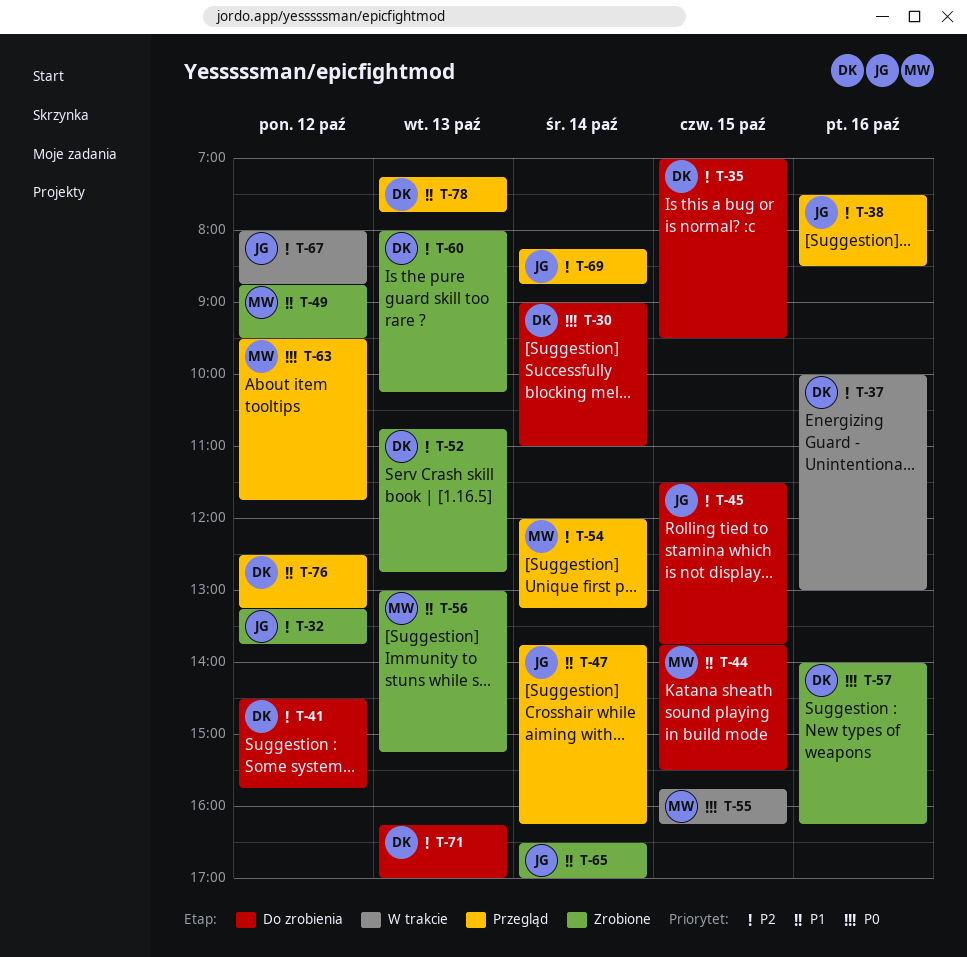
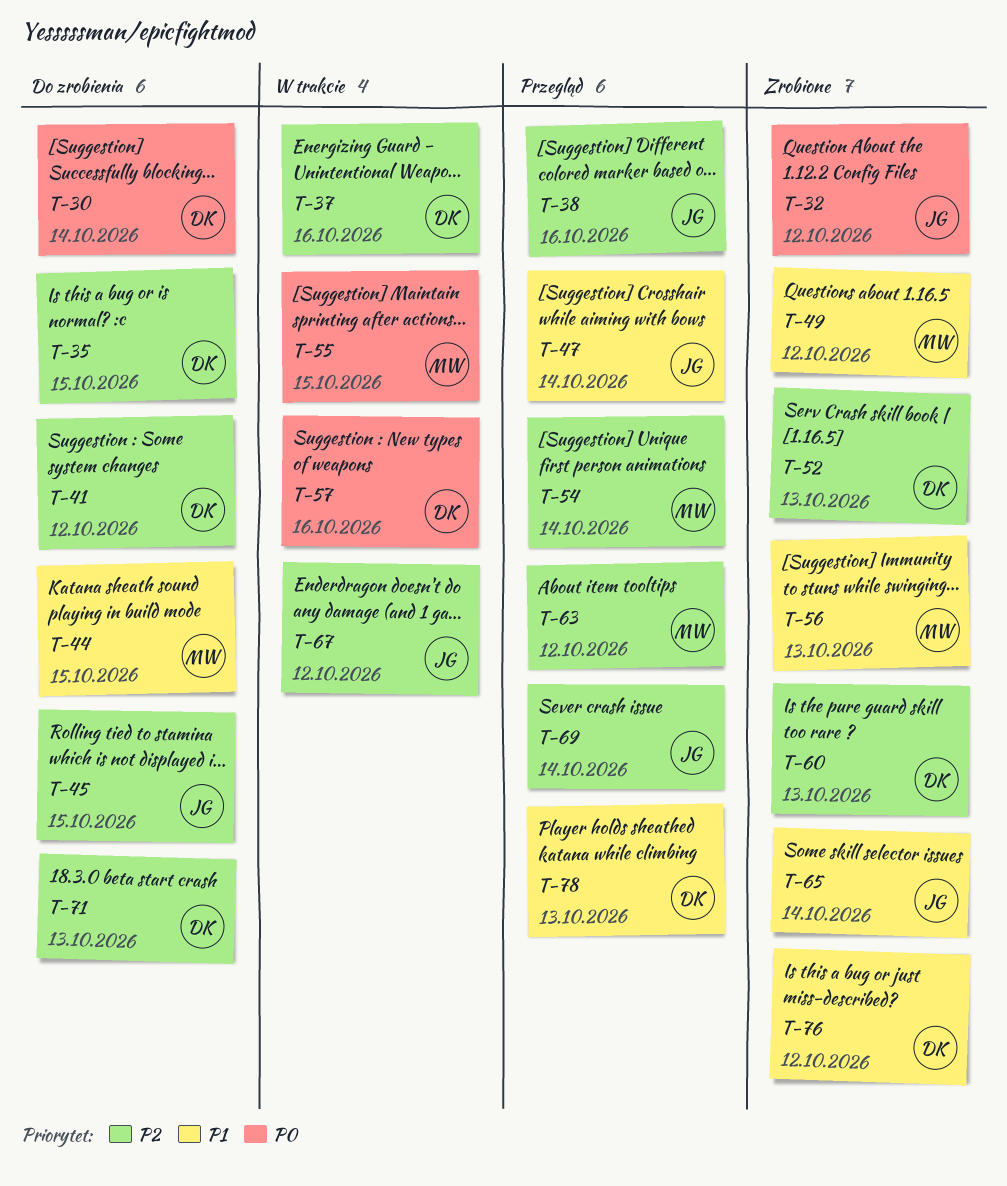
T-32, priority: P2 -> P0
T-57, status: Zrobione -> W trakcie
T-63, priority: P0 -> P2
T-76, status: Przegląd -> Zrobione

